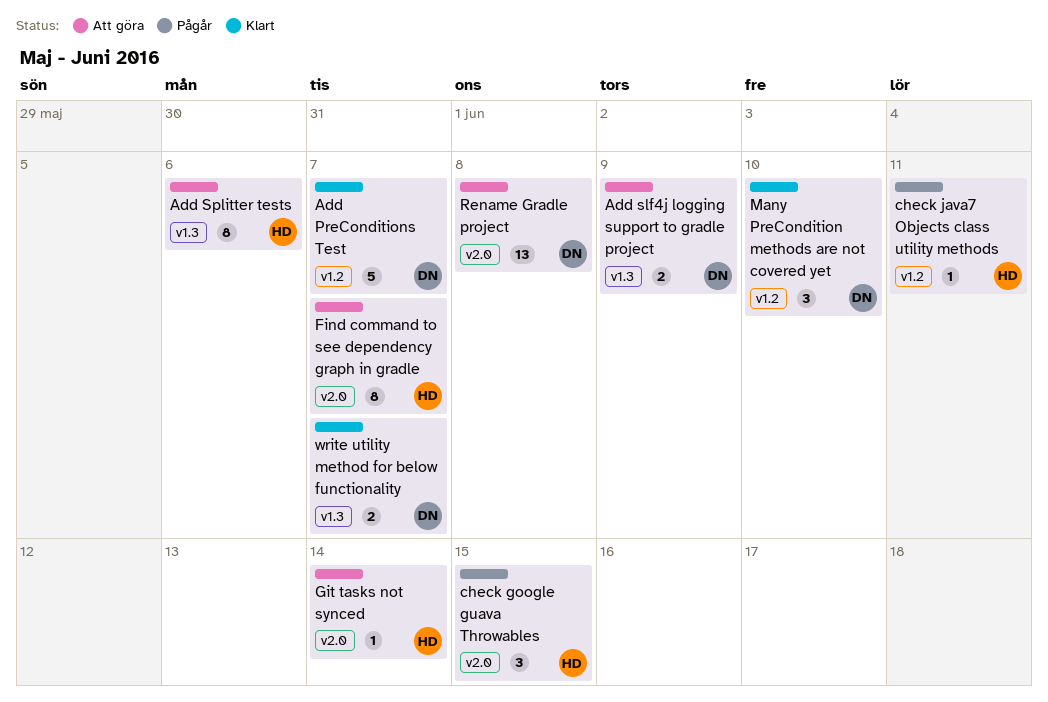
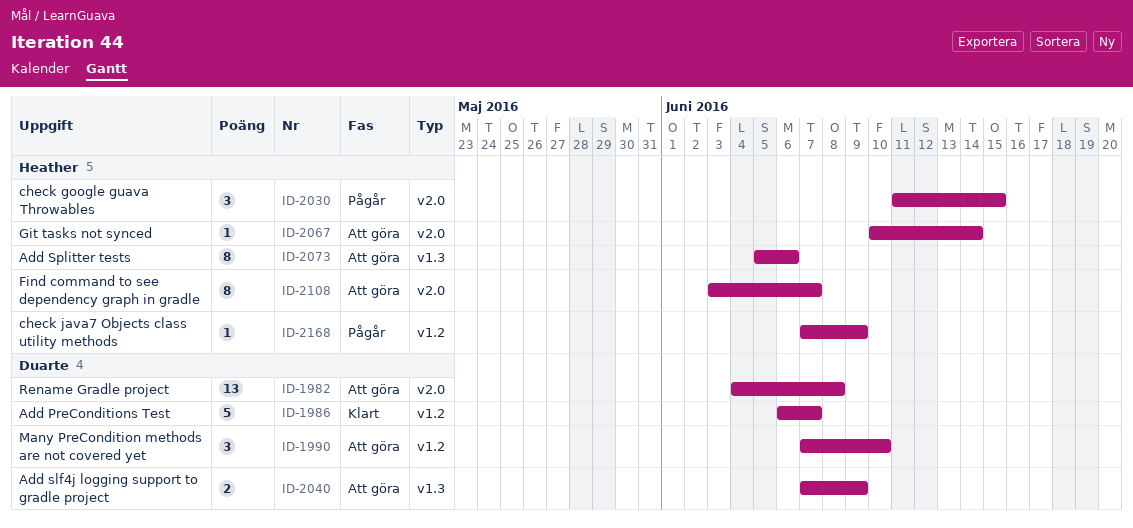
check java7 Objects class utility methods, due: Jun 11 -> Jun 9
Many PreCondition methods are not covered yet, status: Klart -> Att göra
write utility method for below functionality: present -> none

